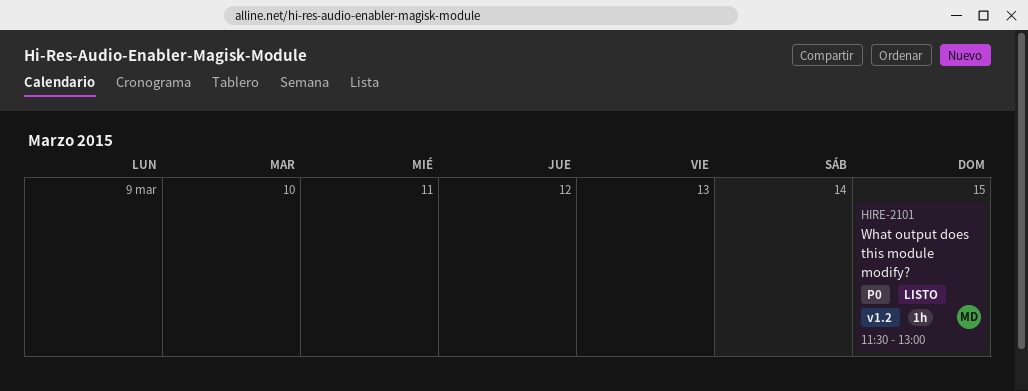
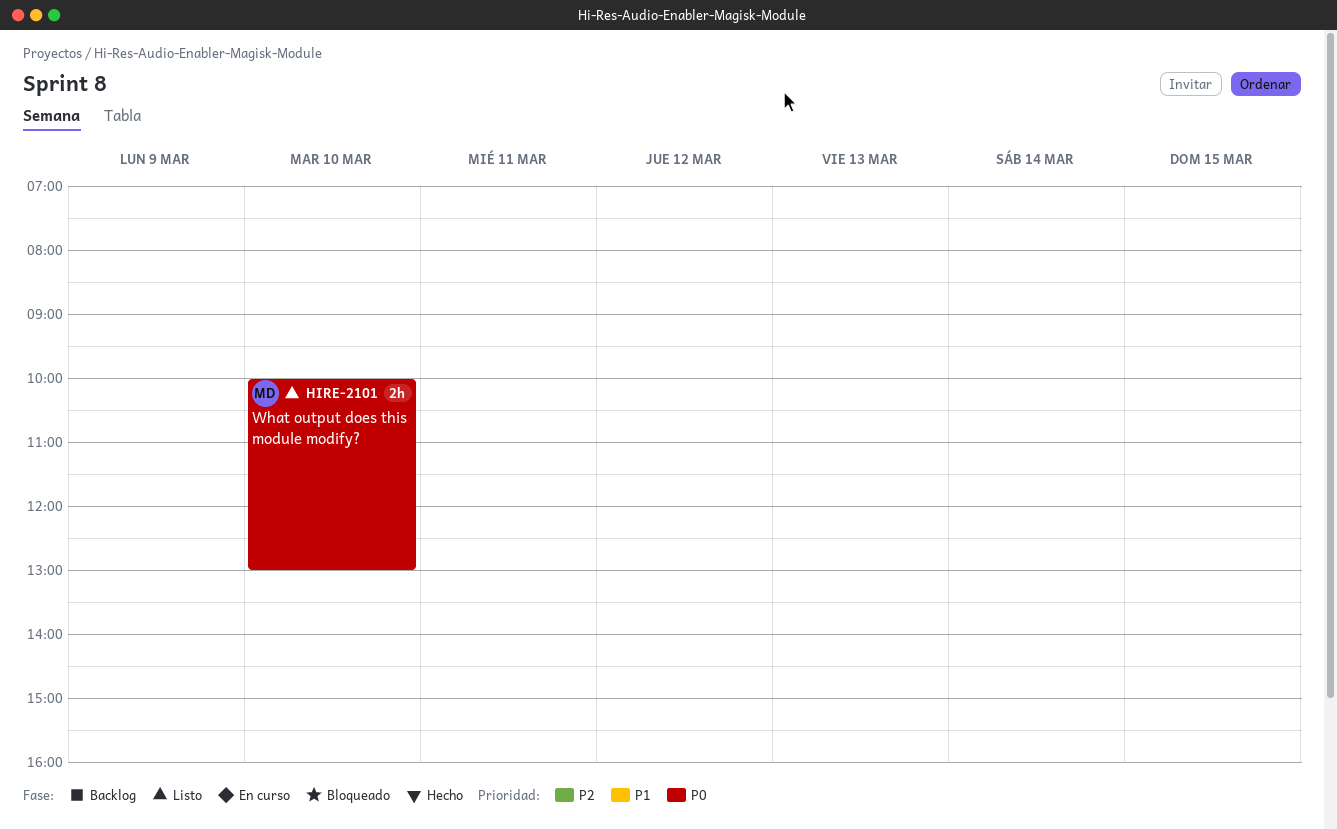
HIRE-2101, estimate: 1h -> 2h
HIRE-2101, day: Mar 15 -> Mar 10
HIRE-2101, begins: 11:30 -> 10:00

